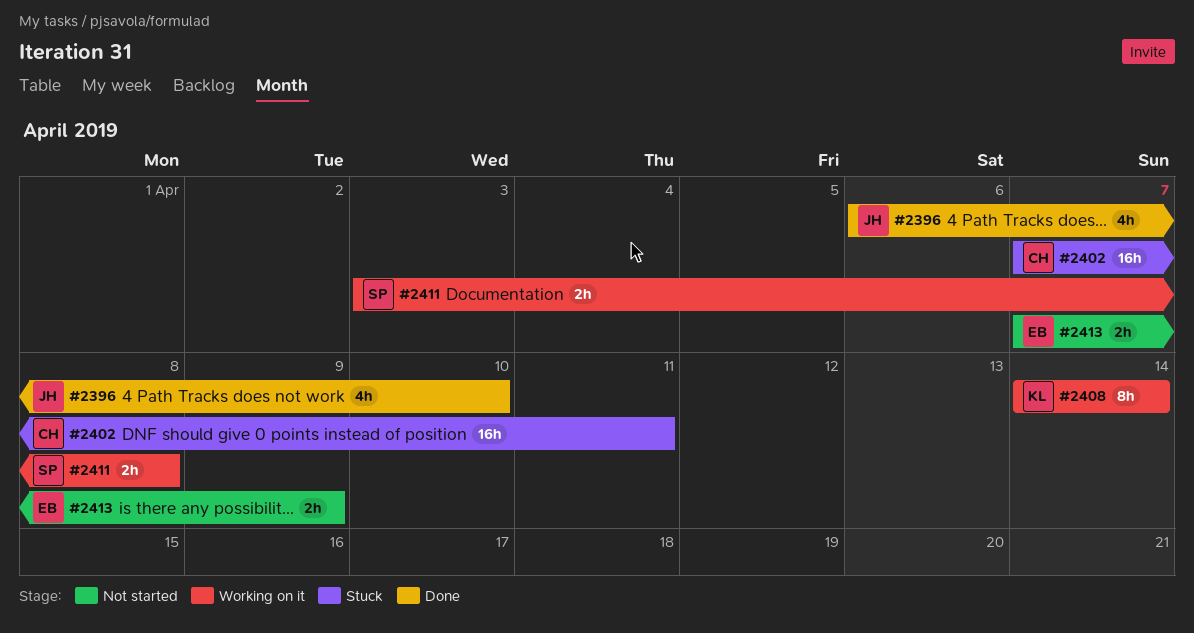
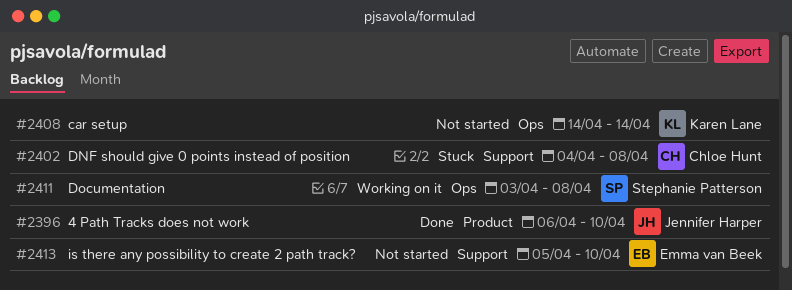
#2402, start: Apr 7 -> Apr 4
#2402, due: Apr 11 -> Apr 8
#2408, status: Working on it -> Not started
#2413, start: Apr 7 -> Apr 5
#2413, due: Apr 9 -> Apr 10

